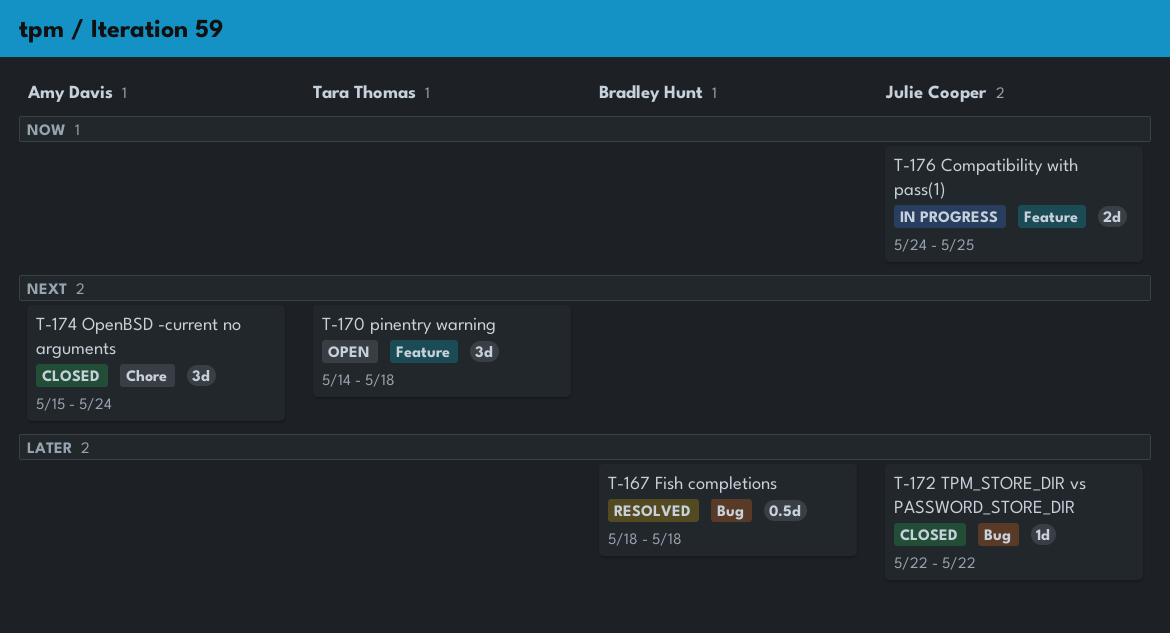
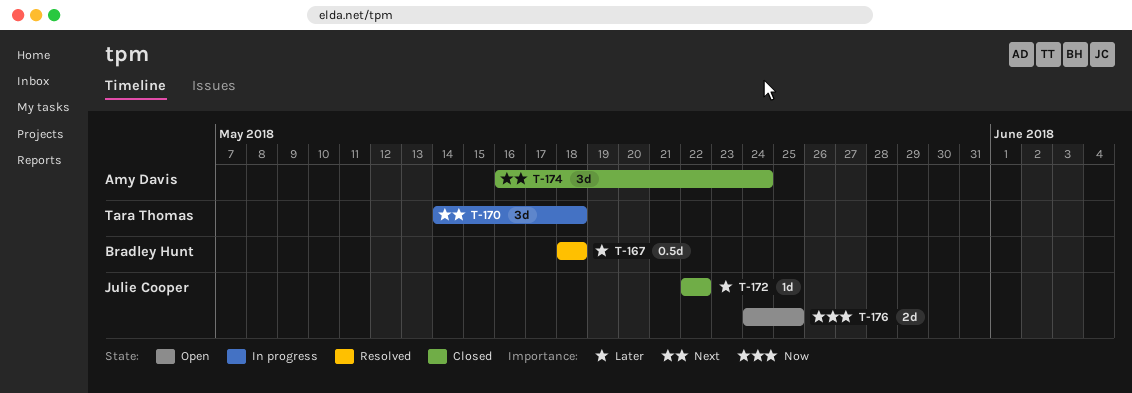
T-170, status: Open -> In progress
T-174, start: May 15 -> May 16
T-176, status: In progress -> Open

